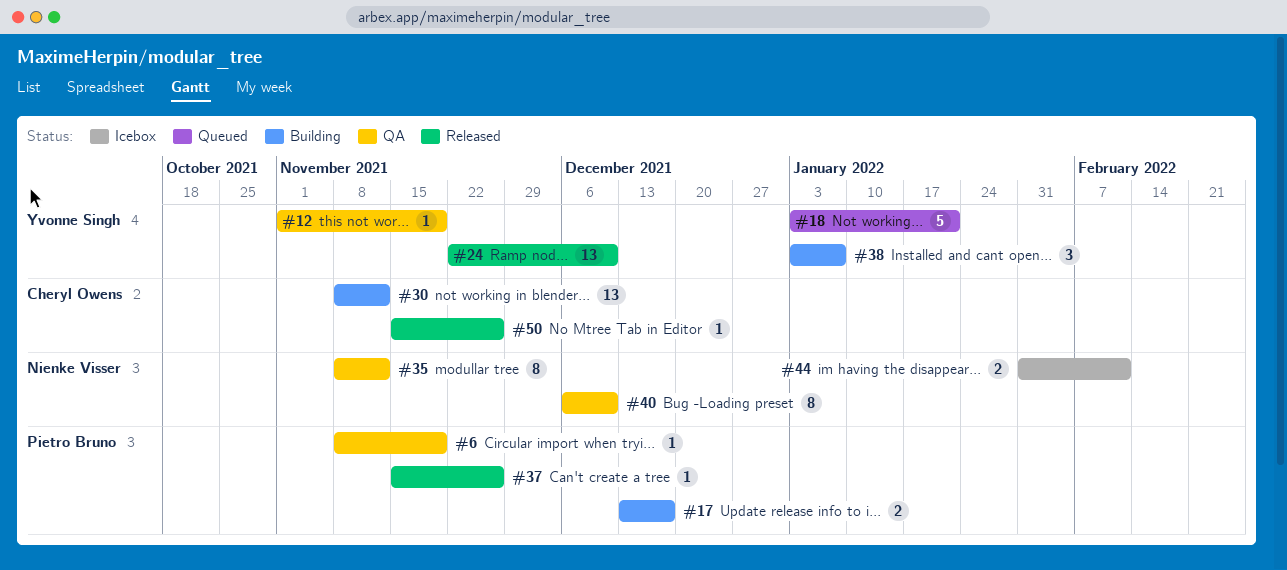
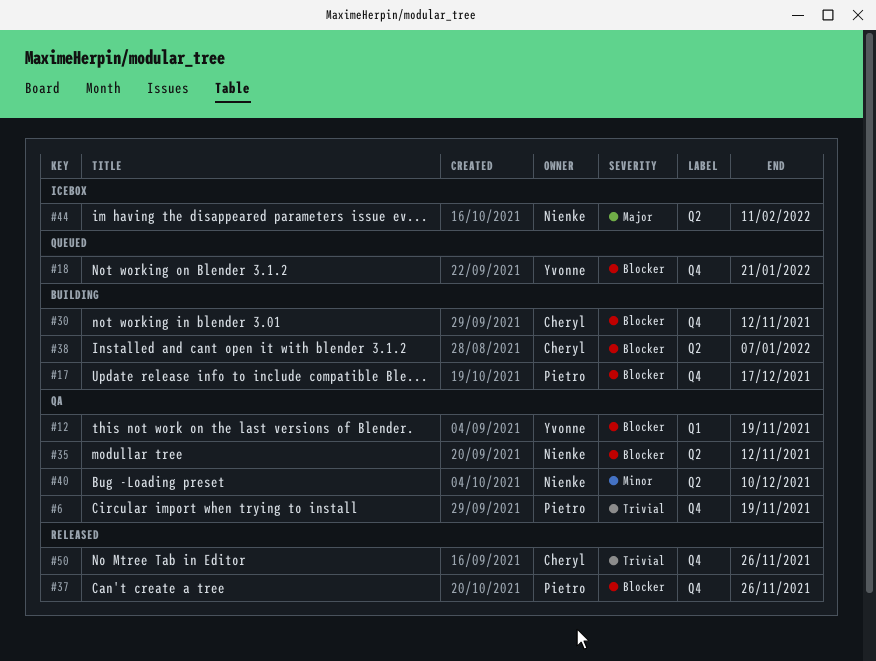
#24: present -> none
#38, owner: Yvonne Singh -> Cheryl Owens

